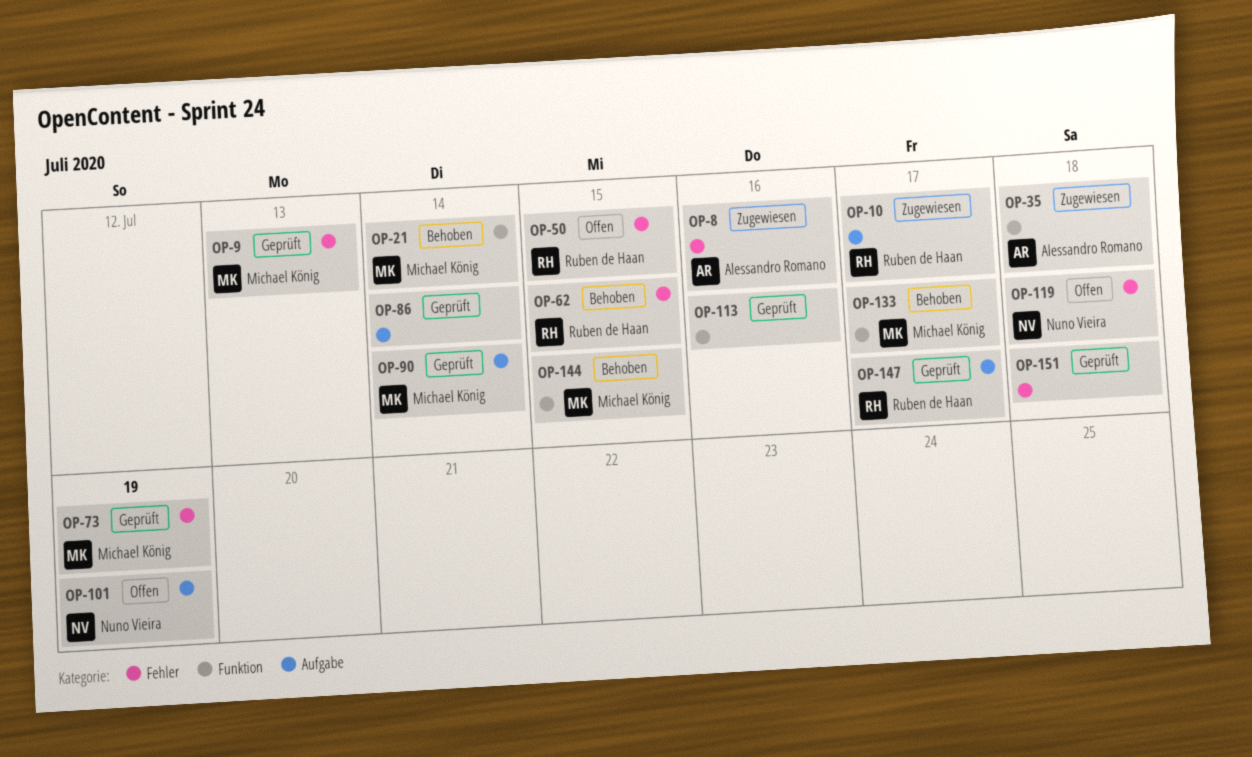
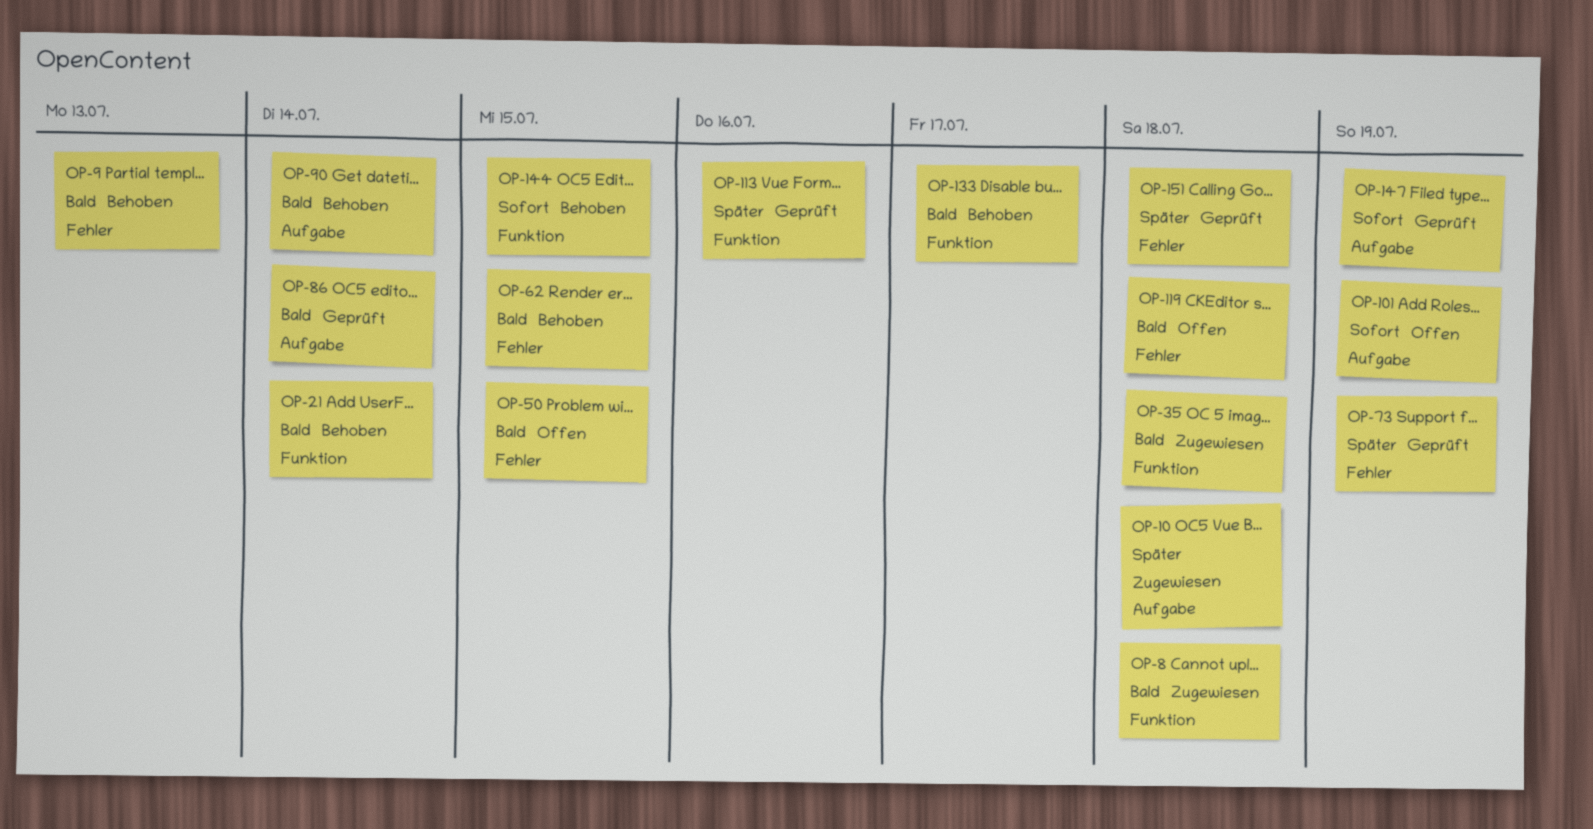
OP-8, label: Fehler -> Funktion
OP-8, due: Jul 16 -> Jul 18
OP-9, status: Geprüft -> Behoben
OP-10, due: Jul 17 -> Jul 18
OP-90, status: Geprüft -> Behoben
OP-147, due: Jul 17 -> Jul 19

